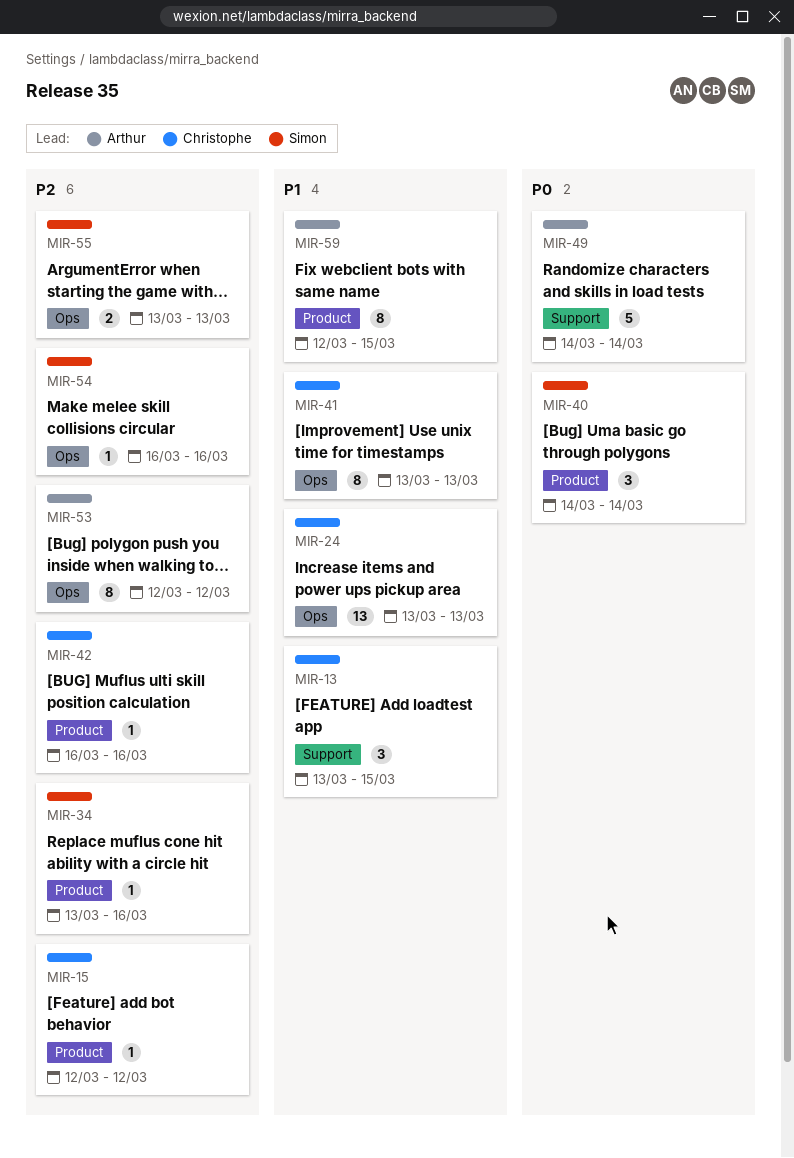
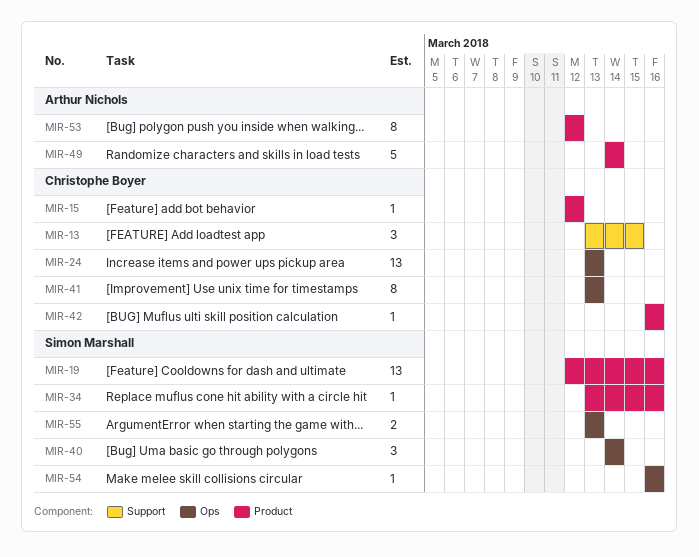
MIR-19: none -> present
MIR-40, label: Product -> Ops
MIR-49, label: Support -> Product
MIR-53, label: Ops -> Product
MIR-59: present -> none

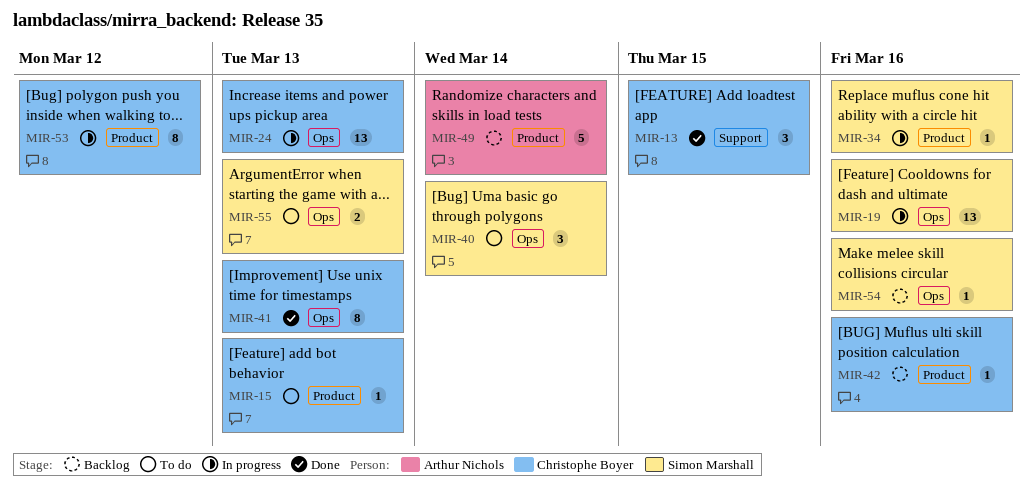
MIR-15, due: Mar 12 -> Mar 13
MIR-19, label: Product -> Ops
MIR-53, owner: Arthur Nichols -> Christophe Boyer

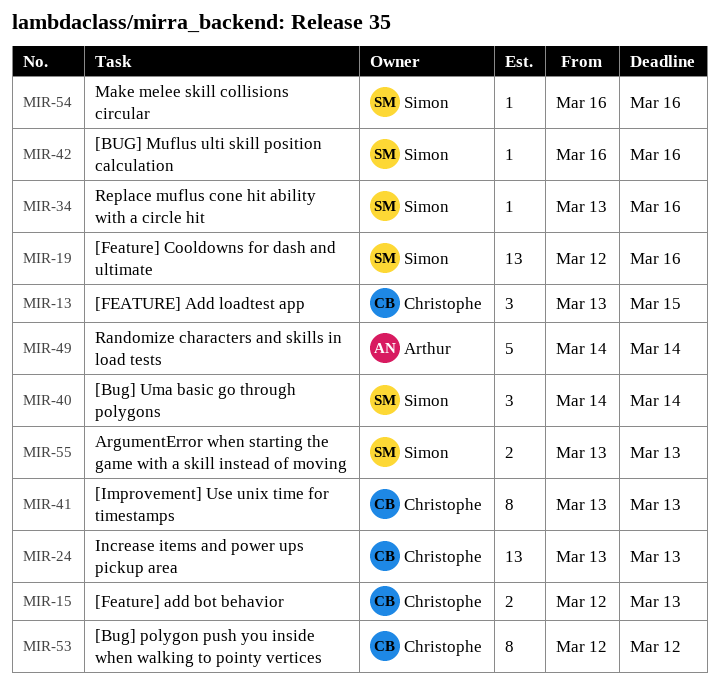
MIR-15, estimate: 1 -> 2
MIR-42, owner: Christophe Boyer -> Simon Marshall

